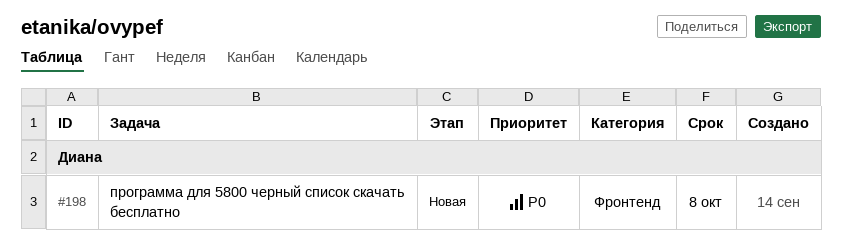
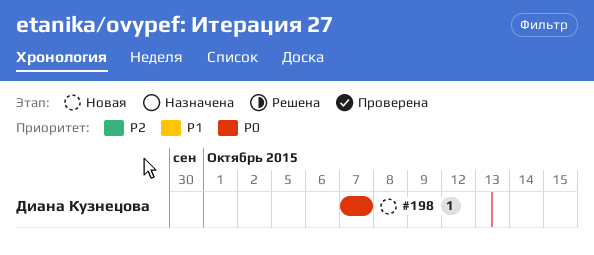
#198, due: Oct 8 -> Oct 7

